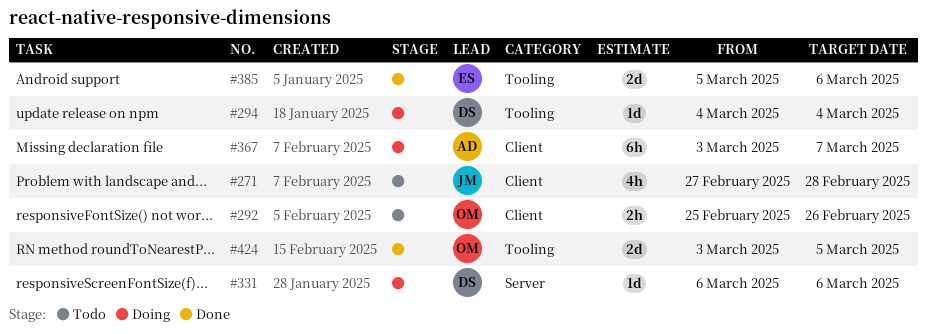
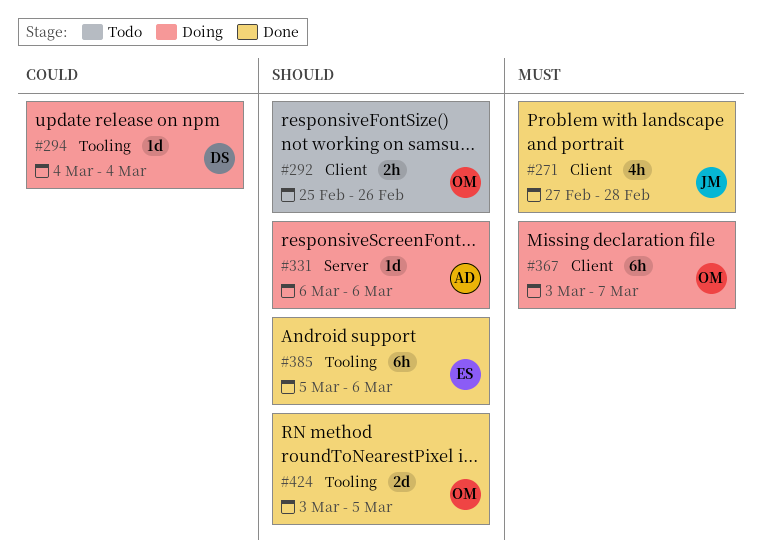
#271, status: Todo -> Done
#331, owner: DS -> AD
#367, owner: AD -> OM
#385, estimate: 2d -> 6h

